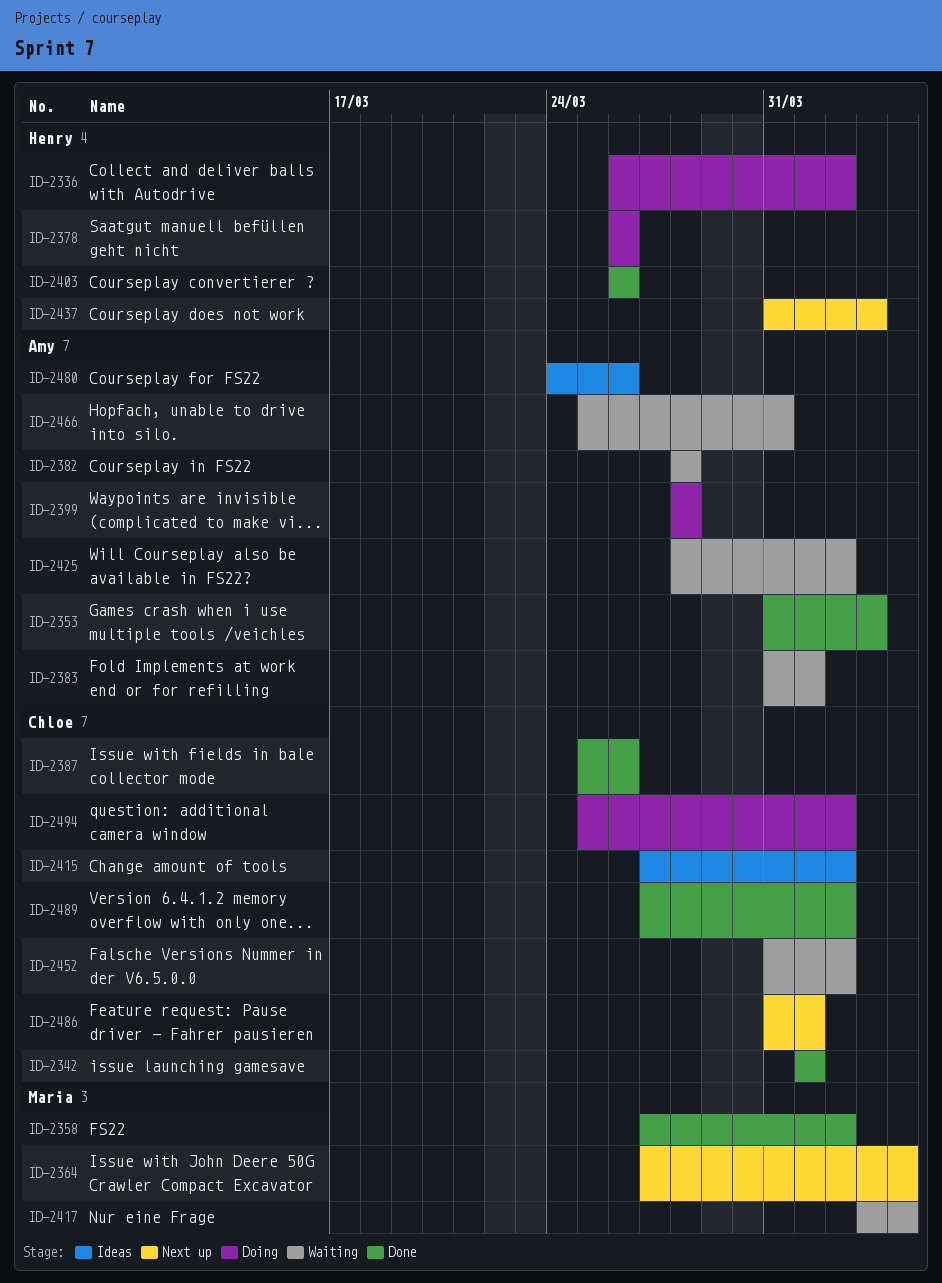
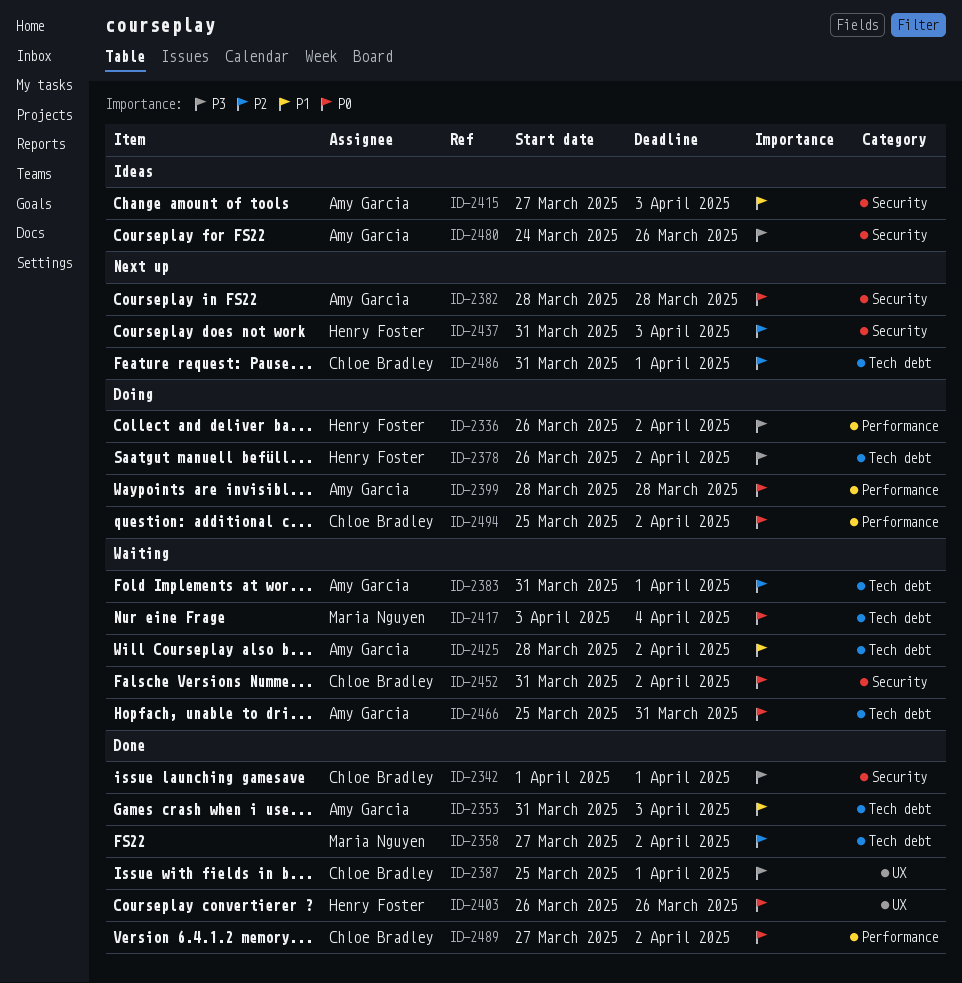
ID-2364: present -> none
ID-2378, due: Mar 26 -> Apr 2
ID-2382, status: Waiting -> Next up
ID-2387, due: Mar 26 -> Apr 1
ID-2415, owner: Chloe Bradley -> Amy Garcia
ID-2415, due: Apr 2 -> Apr 3

